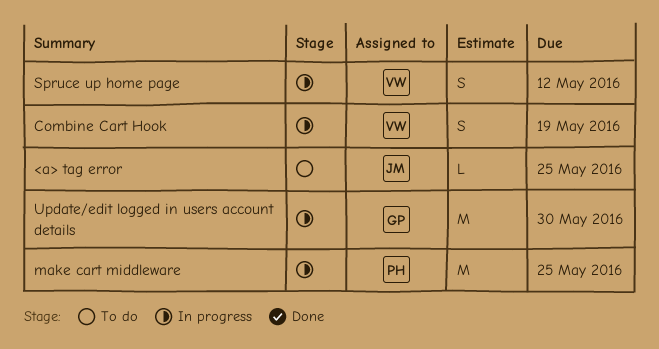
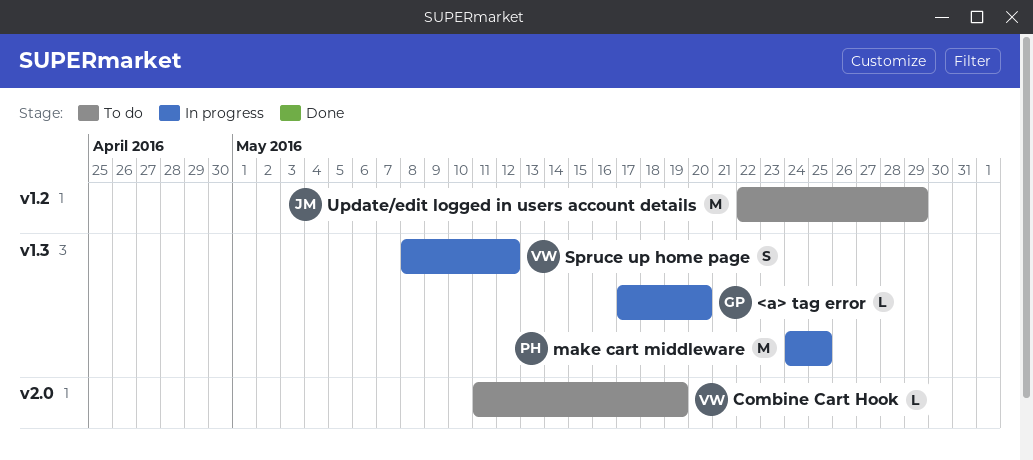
<a> tag error, status: To do -> In progress
<a> tag error, owner: JM -> GP
<a> tag error, due: May 25 -> May 20
Combine Cart Hook, status: In progress -> To do
Combine Cart Hook, estimate: S -> L
Update/edit logged in users account details, status: In progress -> To do
Update/edit logged in users account details, owner: GP -> JM
Update/edit logged in users account details, due: May 30 -> May 29

